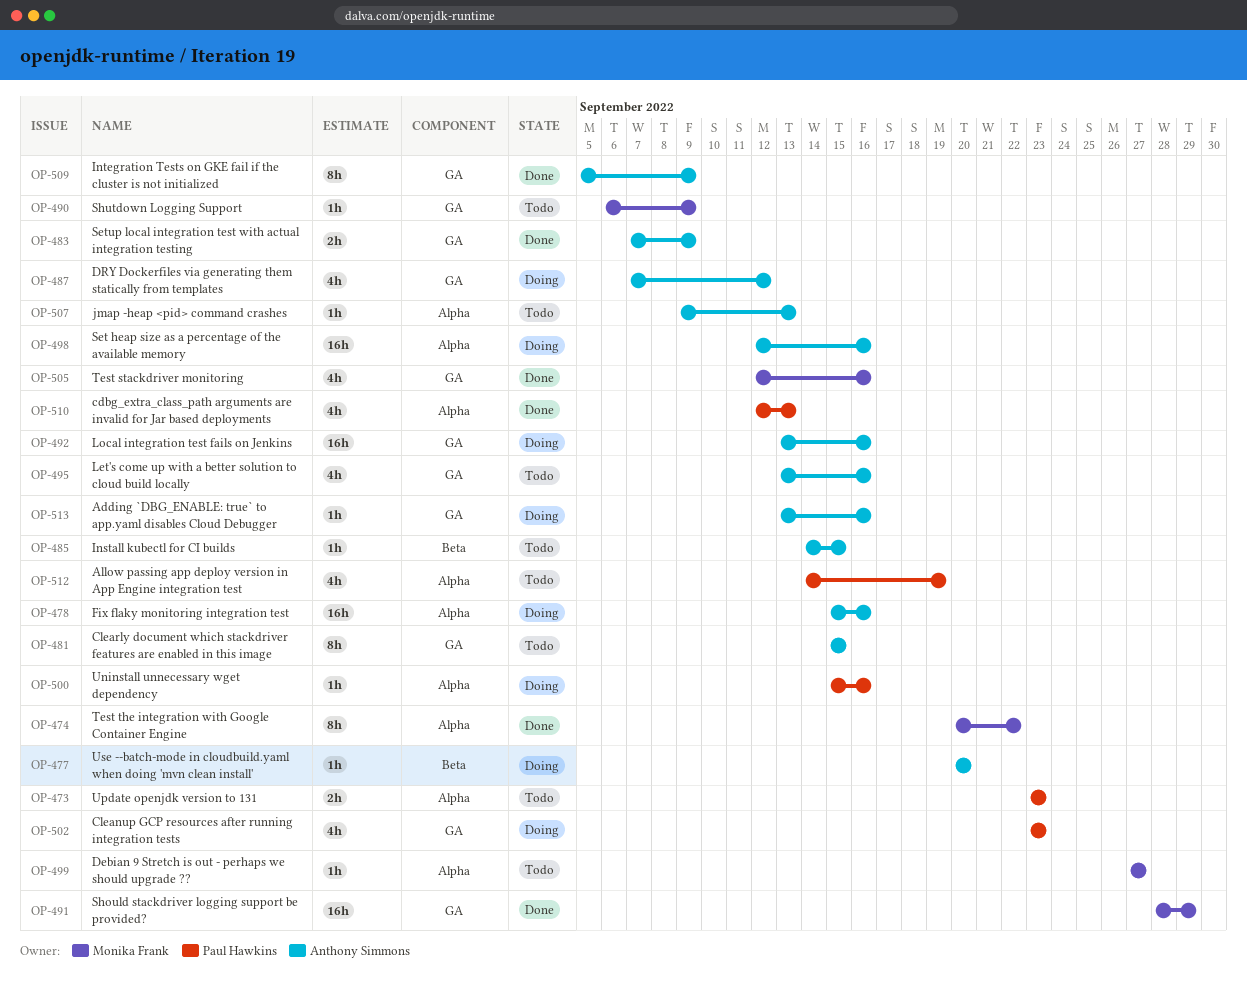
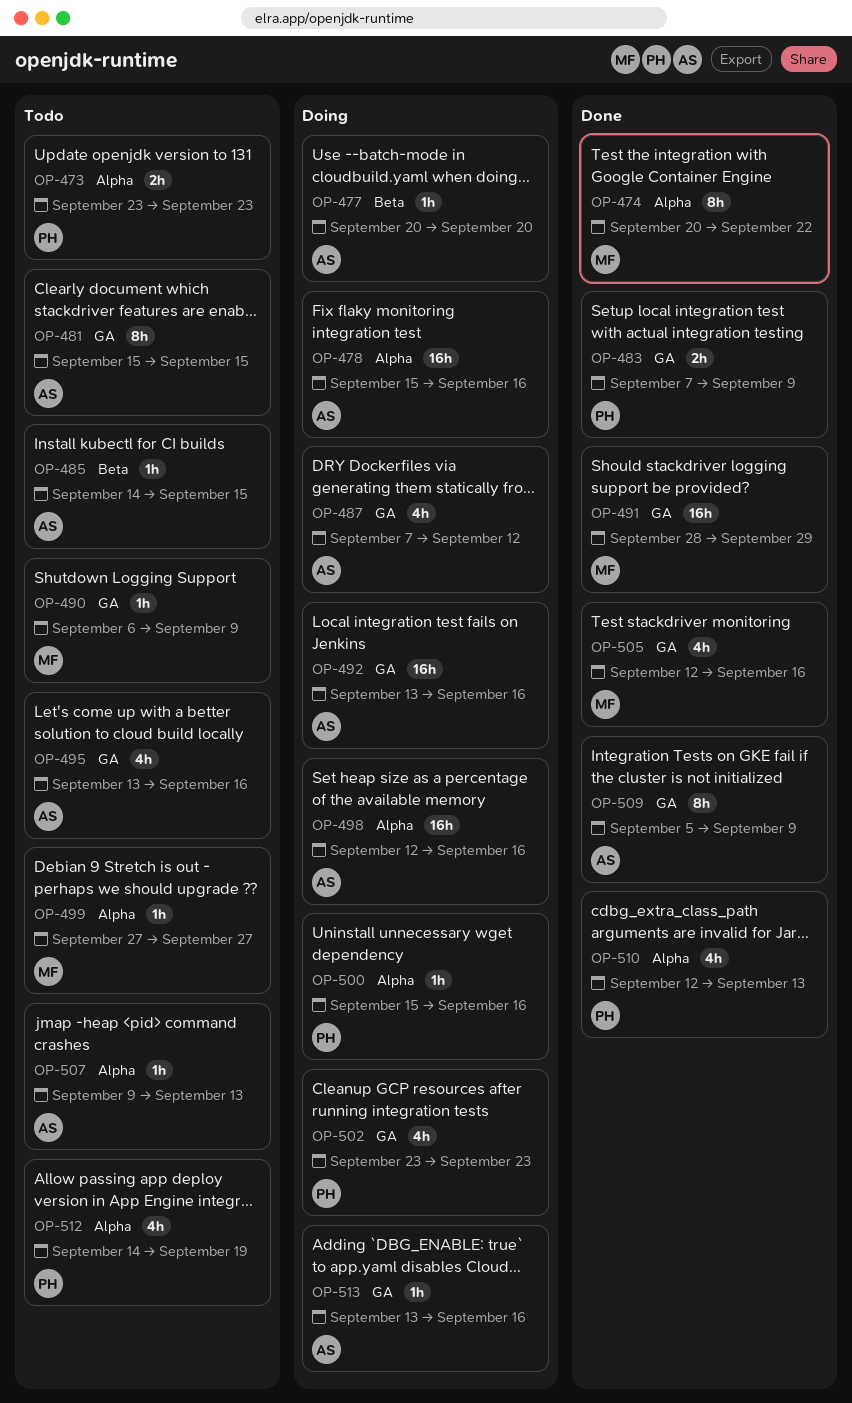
OP-483, owner: Anthony Simmons -> Paul Hawkins

